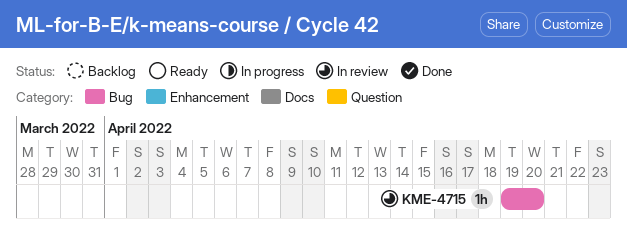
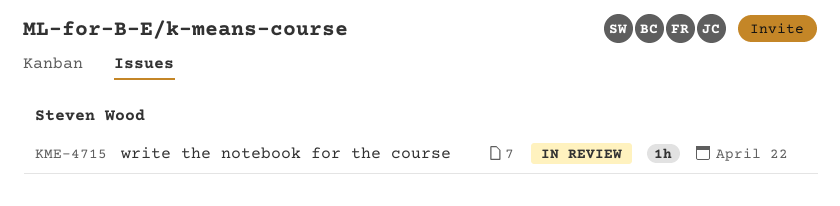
KME-4715, due: Apr 20 -> Apr 22

